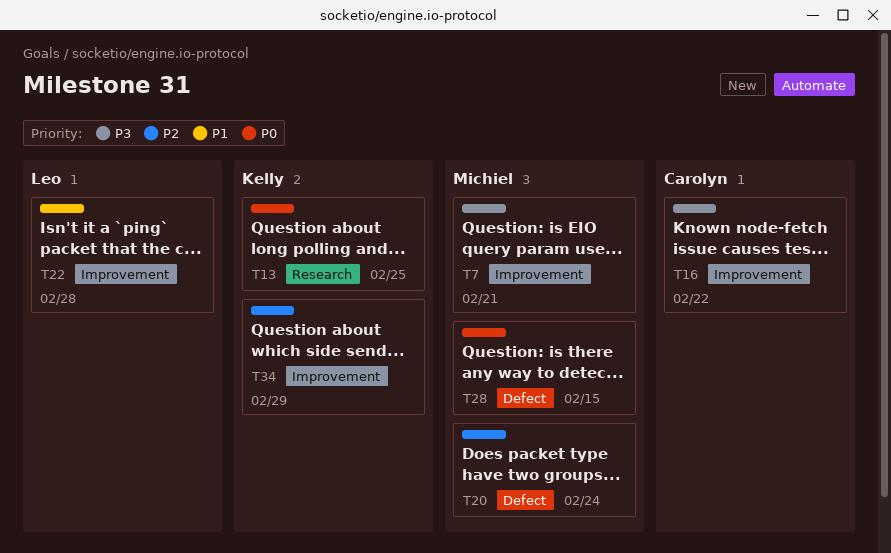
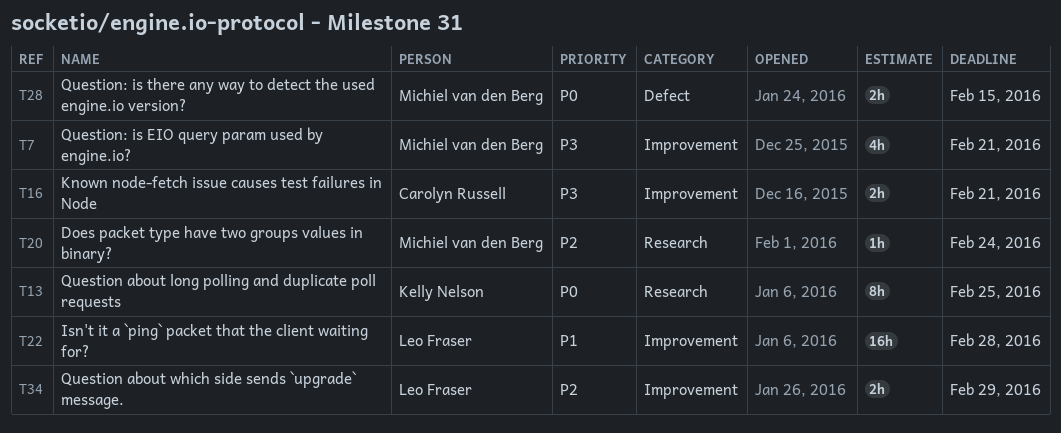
T16, due: Feb 22 -> Feb 21
T20, label: Defect -> Research
T34, owner: Kelly Nelson -> Leo Fraser

